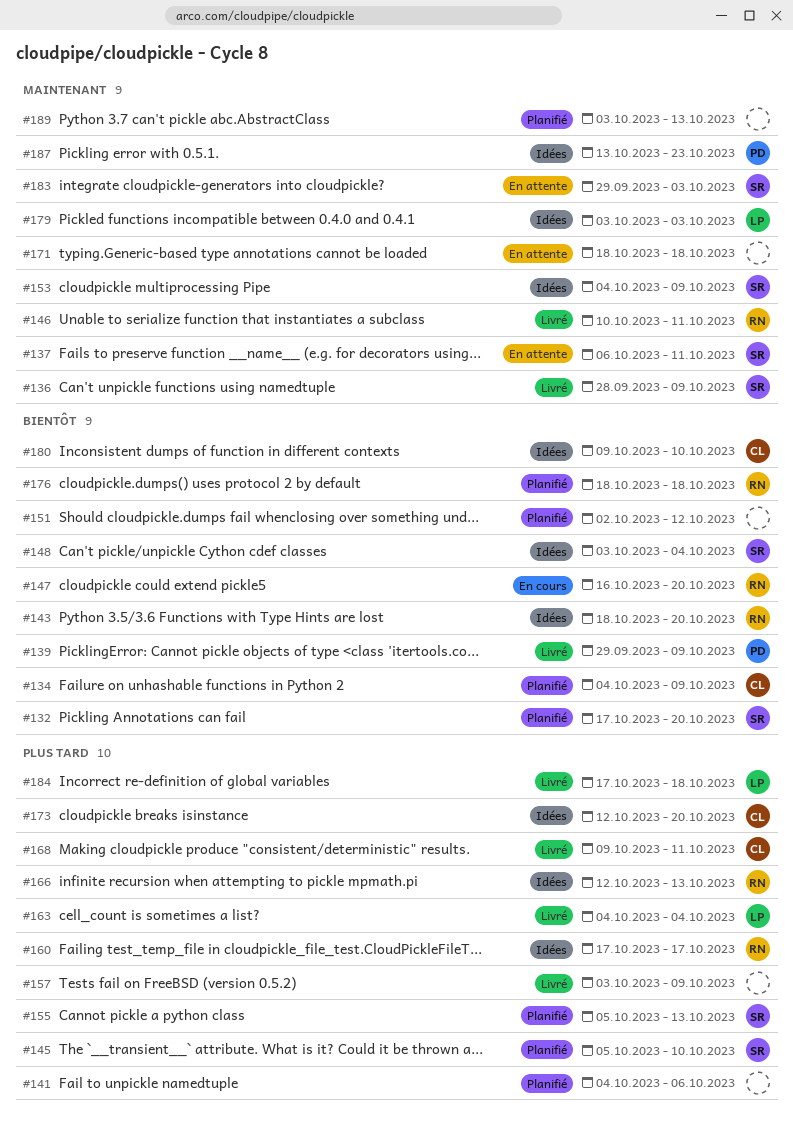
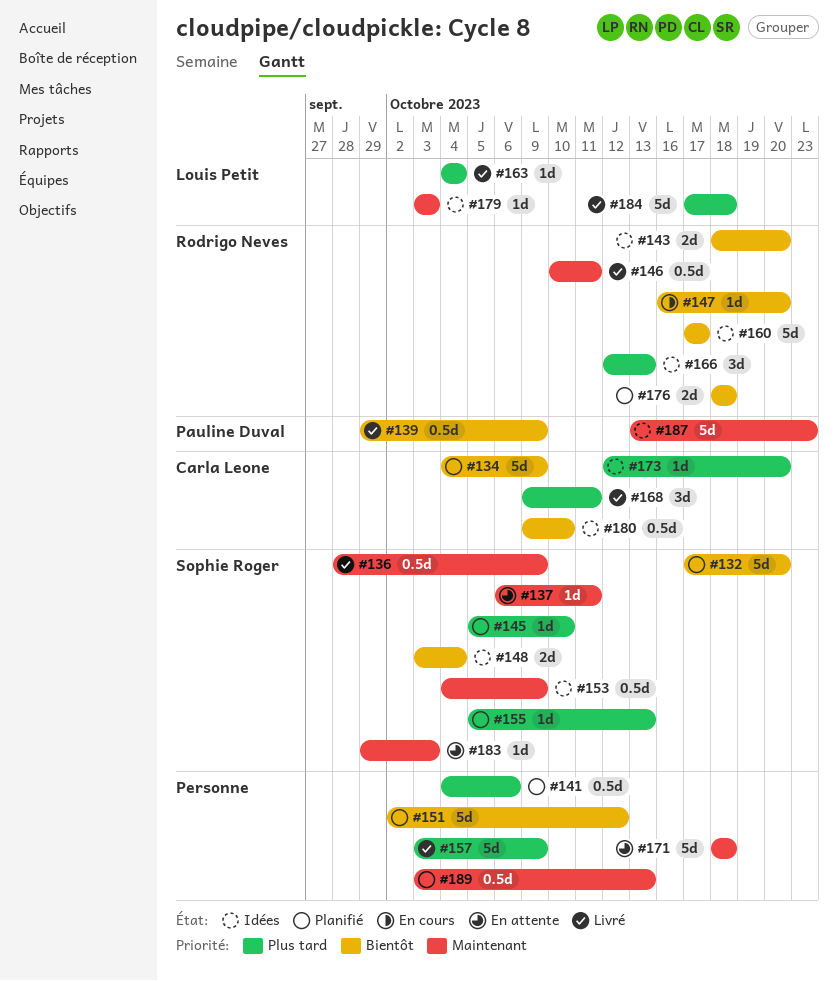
#160, priority: Plus tard -> Bientôt

